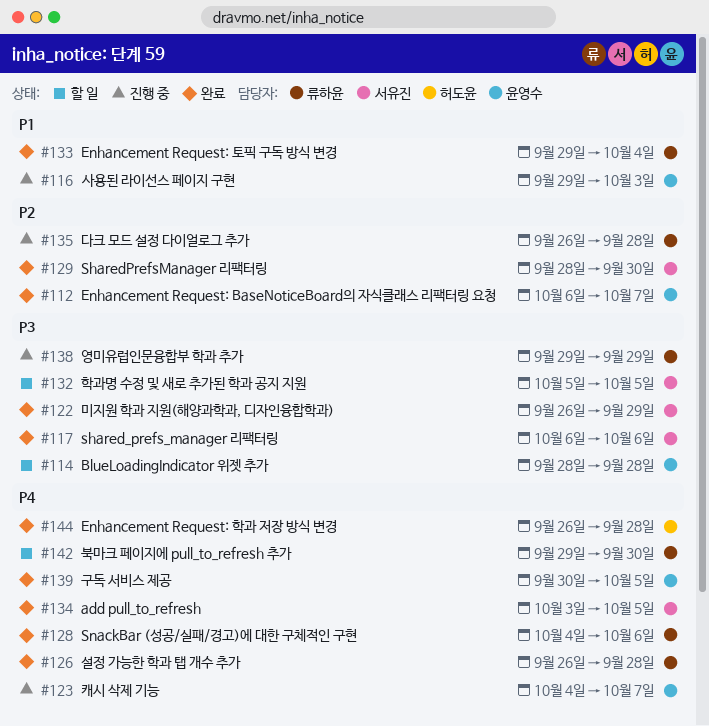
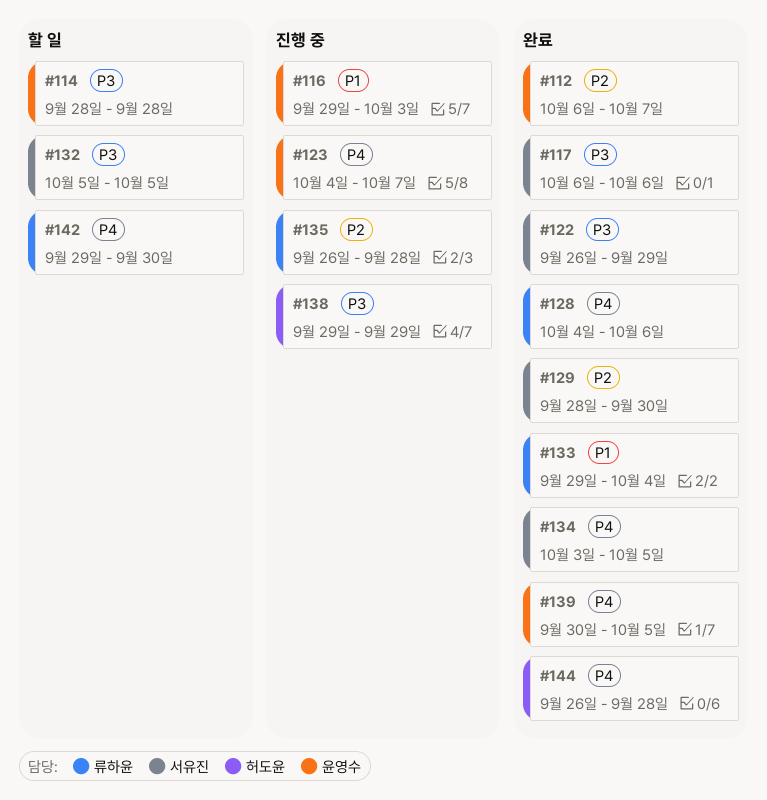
#126: present -> none
#138, owner: 류하윤 -> 허도윤

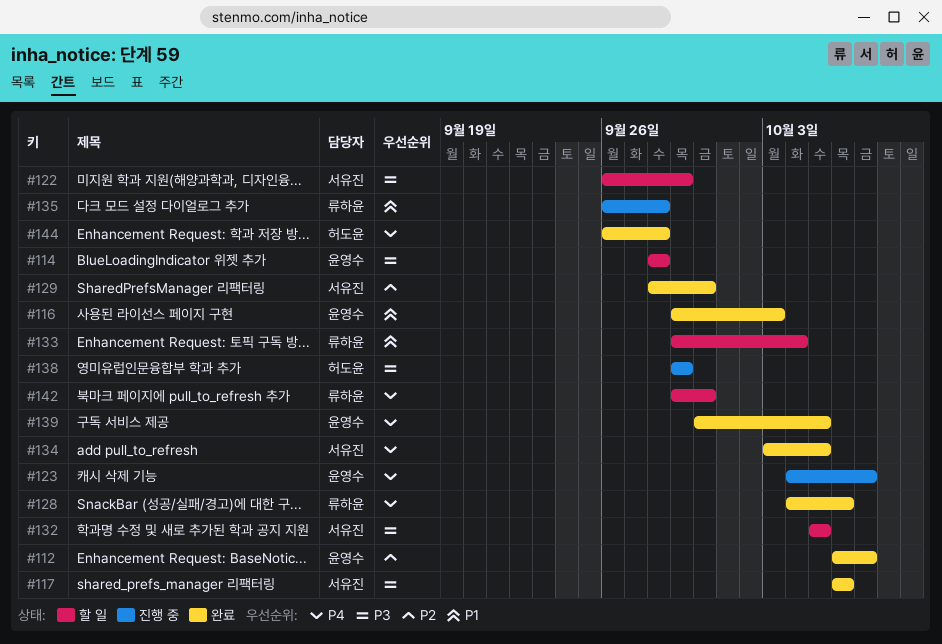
#116, status: 진행 중 -> 완료
#122, status: 완료 -> 할 일
#133, status: 완료 -> 할 일
#135, priority: P2 -> P1

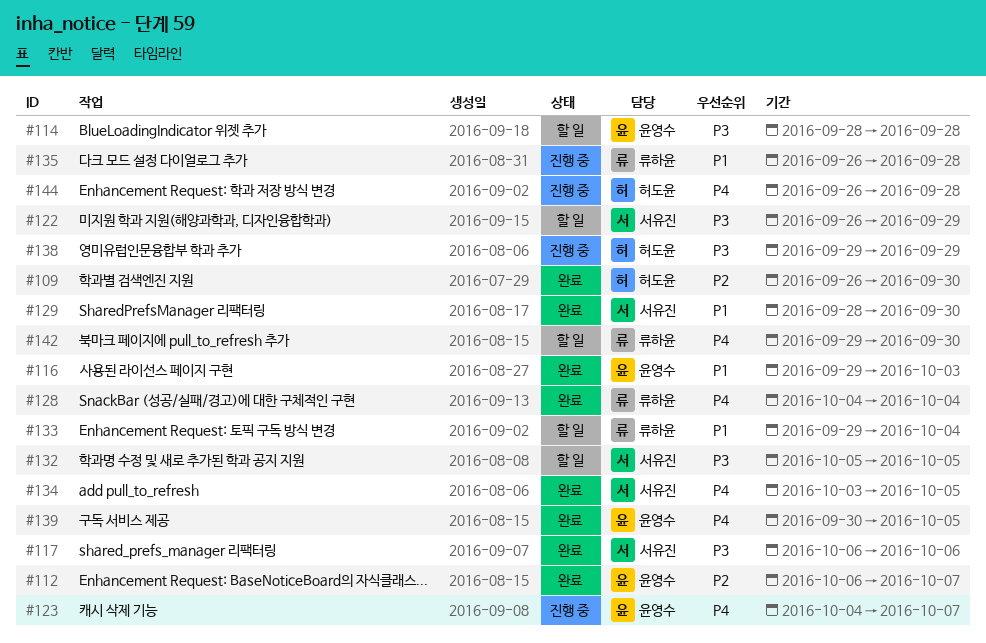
#109: none -> present
#128, due: Oct 6 -> Oct 4
#129, priority: P2 -> P1
#144, status: 완료 -> 진행 중

